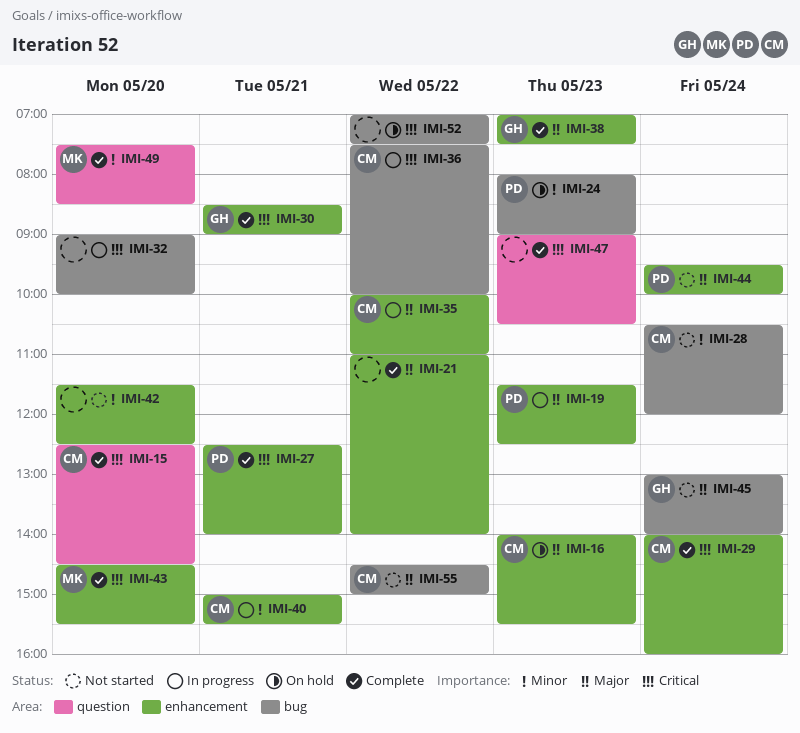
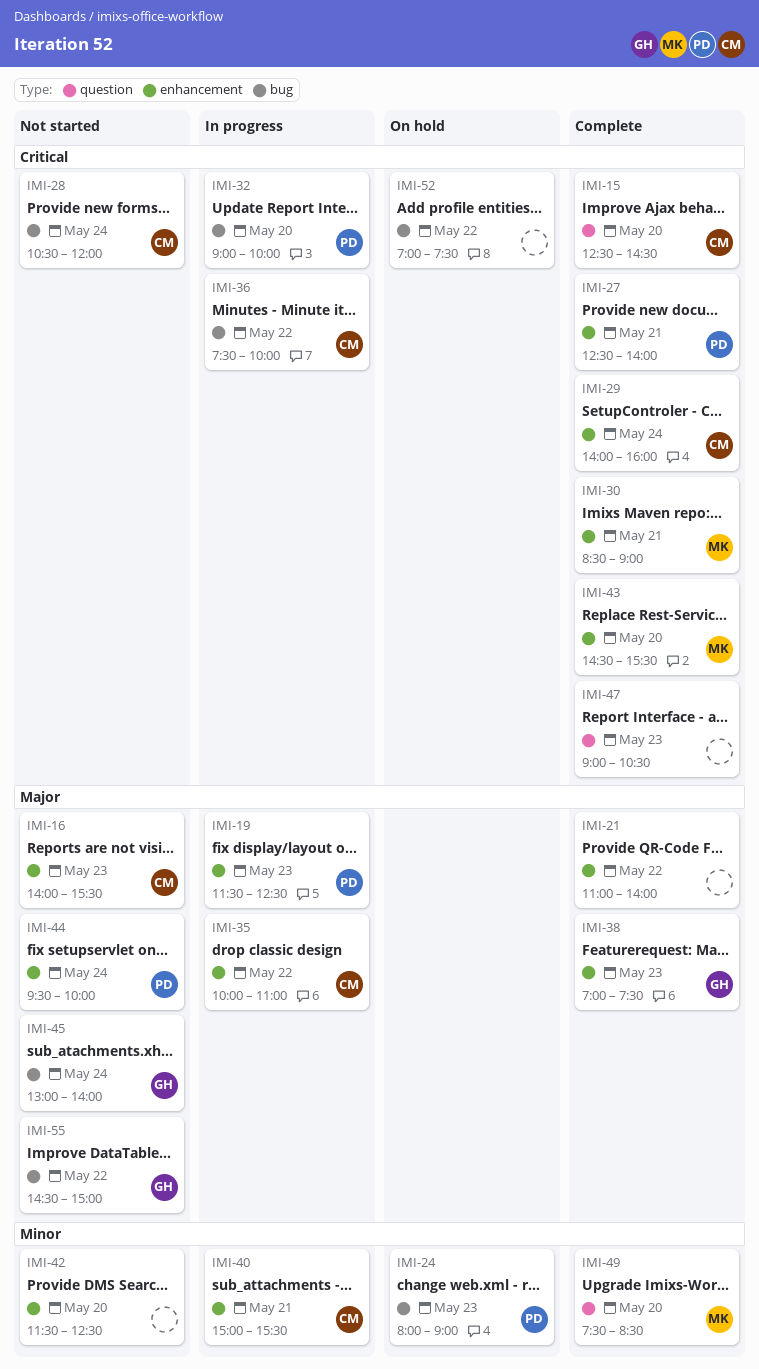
IMI-16, status: On hold -> Not started
IMI-28, priority: Minor -> Critical
IMI-30, owner: GH -> MK
IMI-32, owner: none -> PD
IMI-55, owner: CM -> GH

